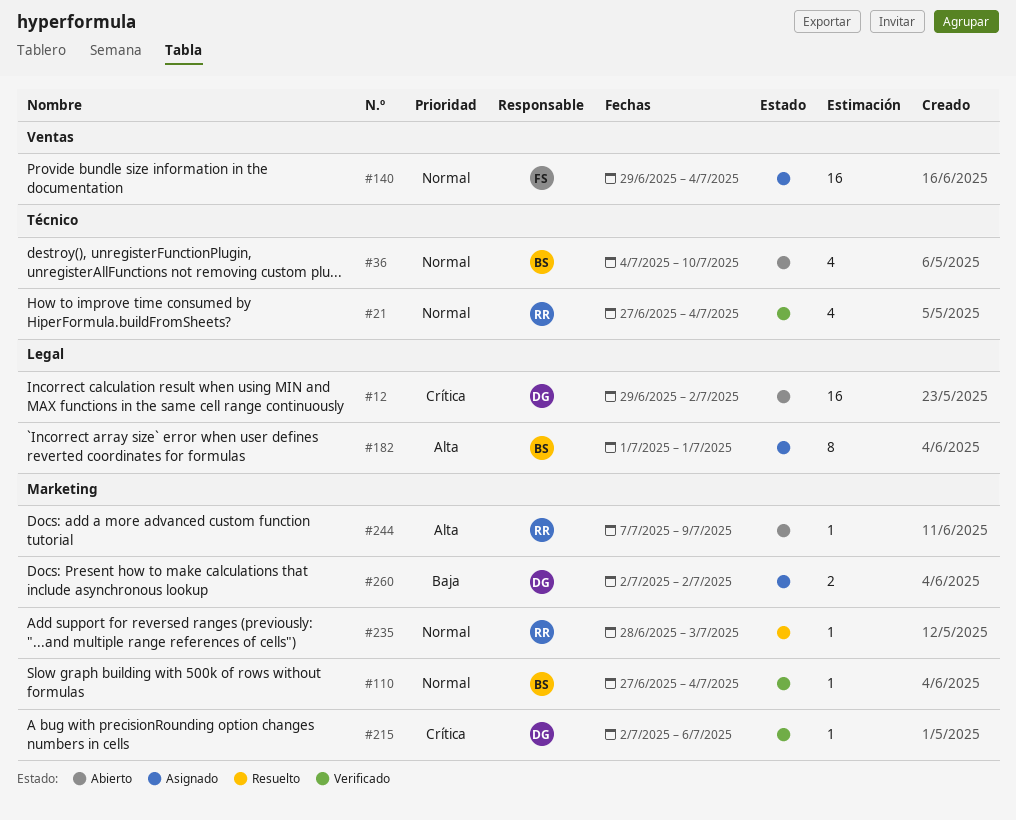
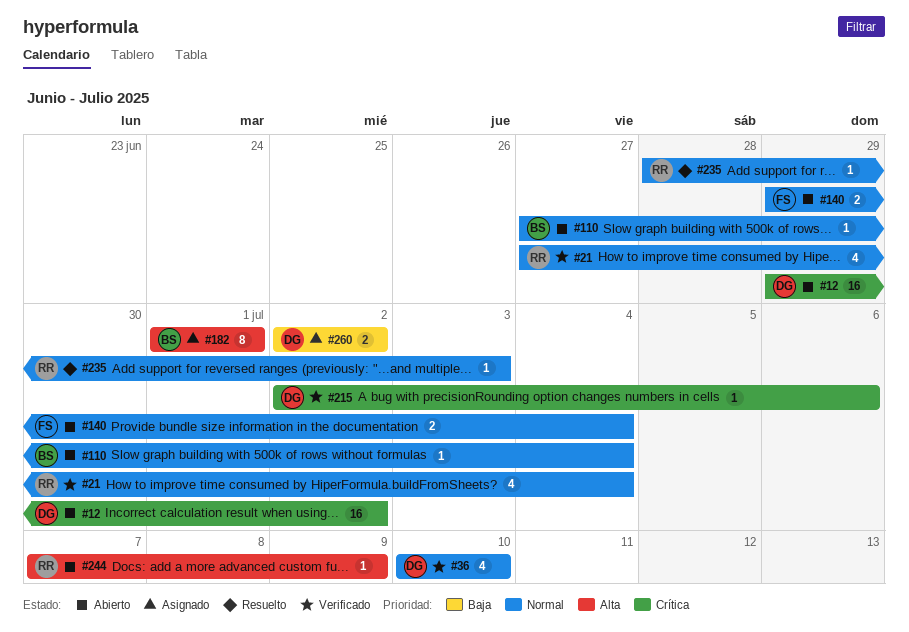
#36, status: Abierto -> Verificado
#36, owner: BS -> DG
#36, start: Jul 4 -> Jul 10
#110, status: Verificado -> Abierto
#140, status: Asignado -> Abierto
#140, estimate: 16 -> 2

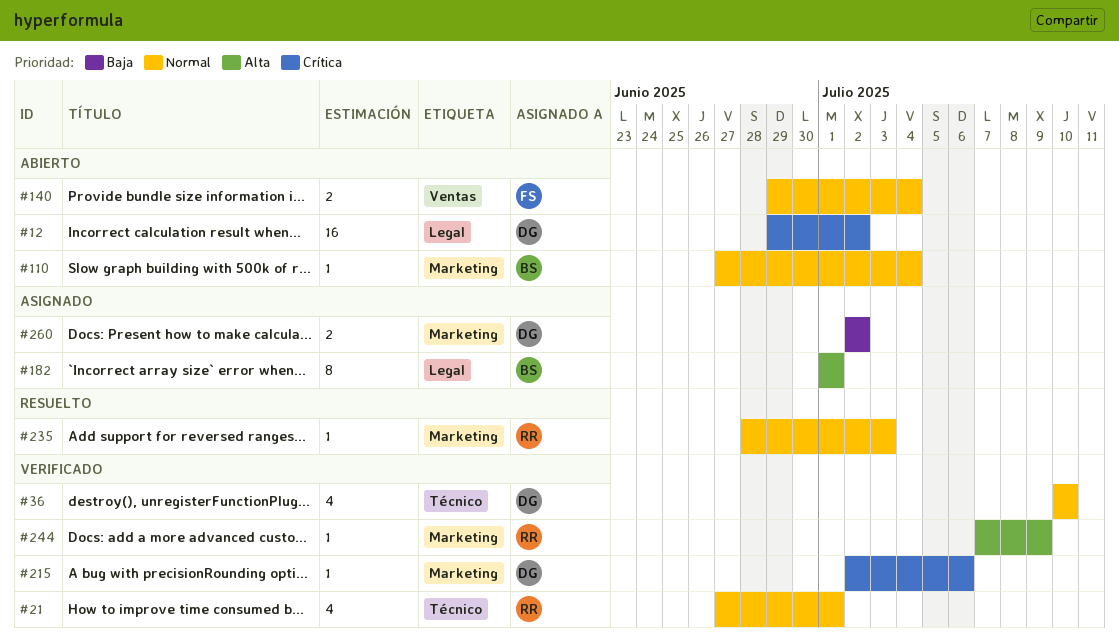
#21, due: Jul 4 -> Jul 1
#244, status: Abierto -> Verificado

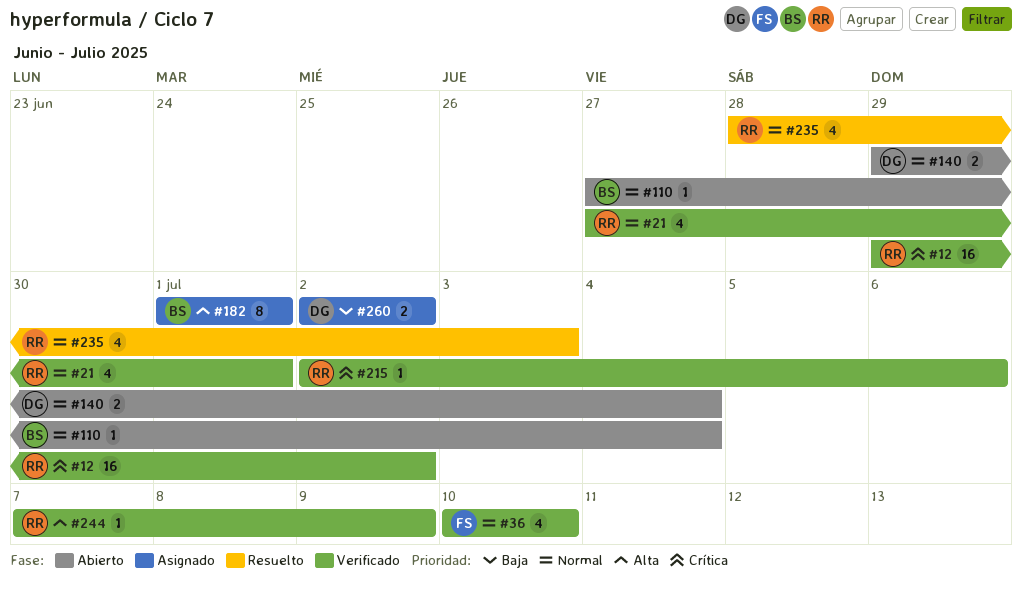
#12, status: Abierto -> Verificado
#12, owner: DG -> RR
#36, owner: DG -> FS
#140, owner: FS -> DG
#215, owner: DG -> RR
#235, estimate: 1 -> 4

